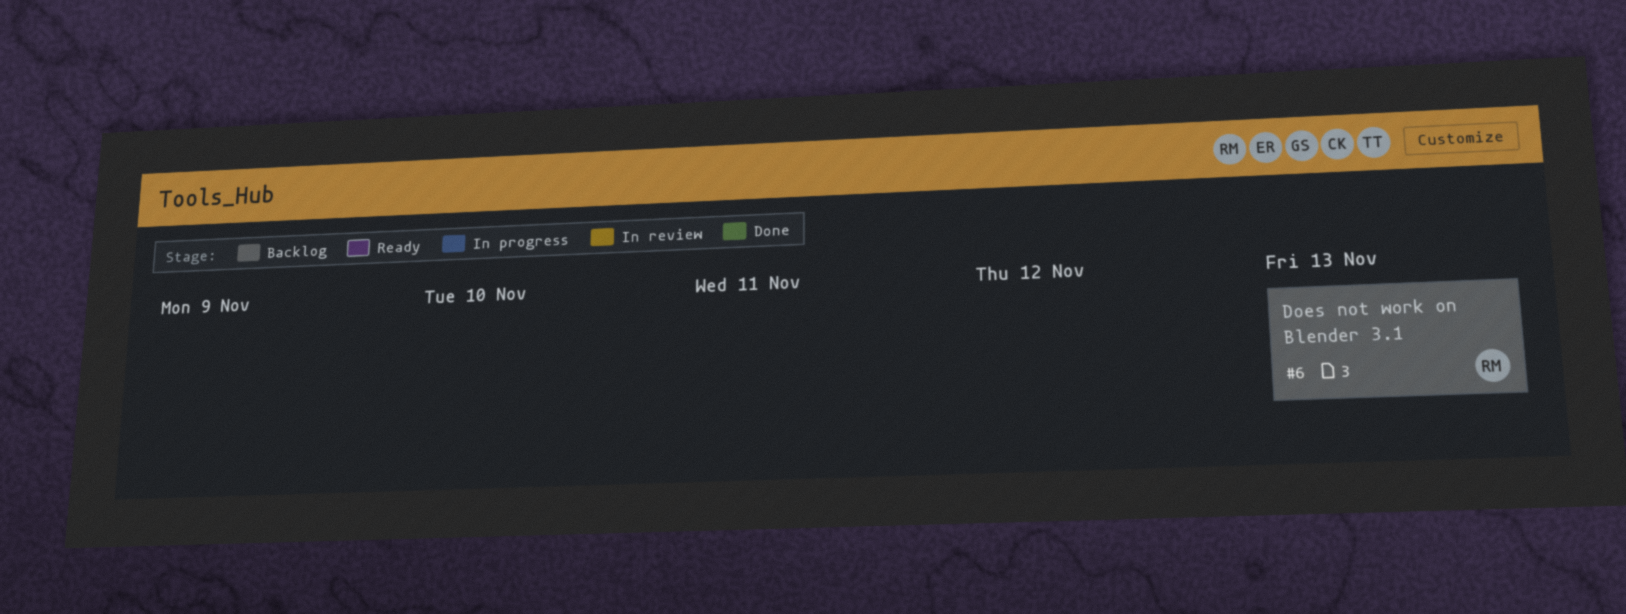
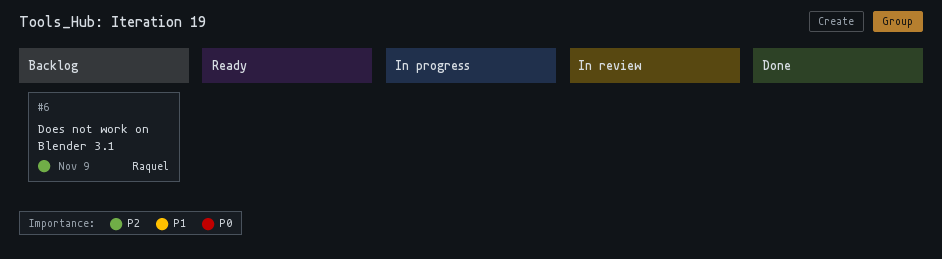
#6, due: Nov 13 -> Nov 9

